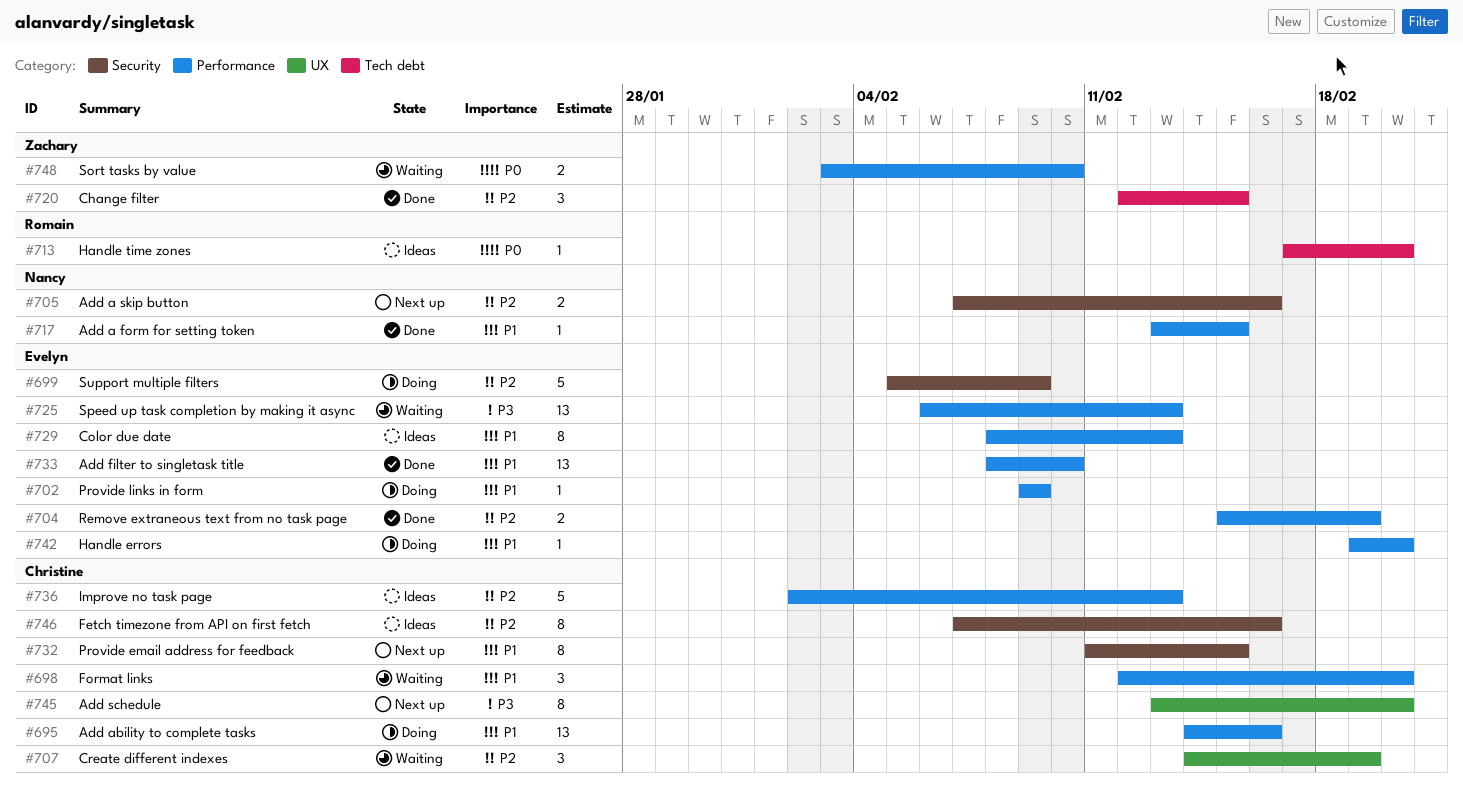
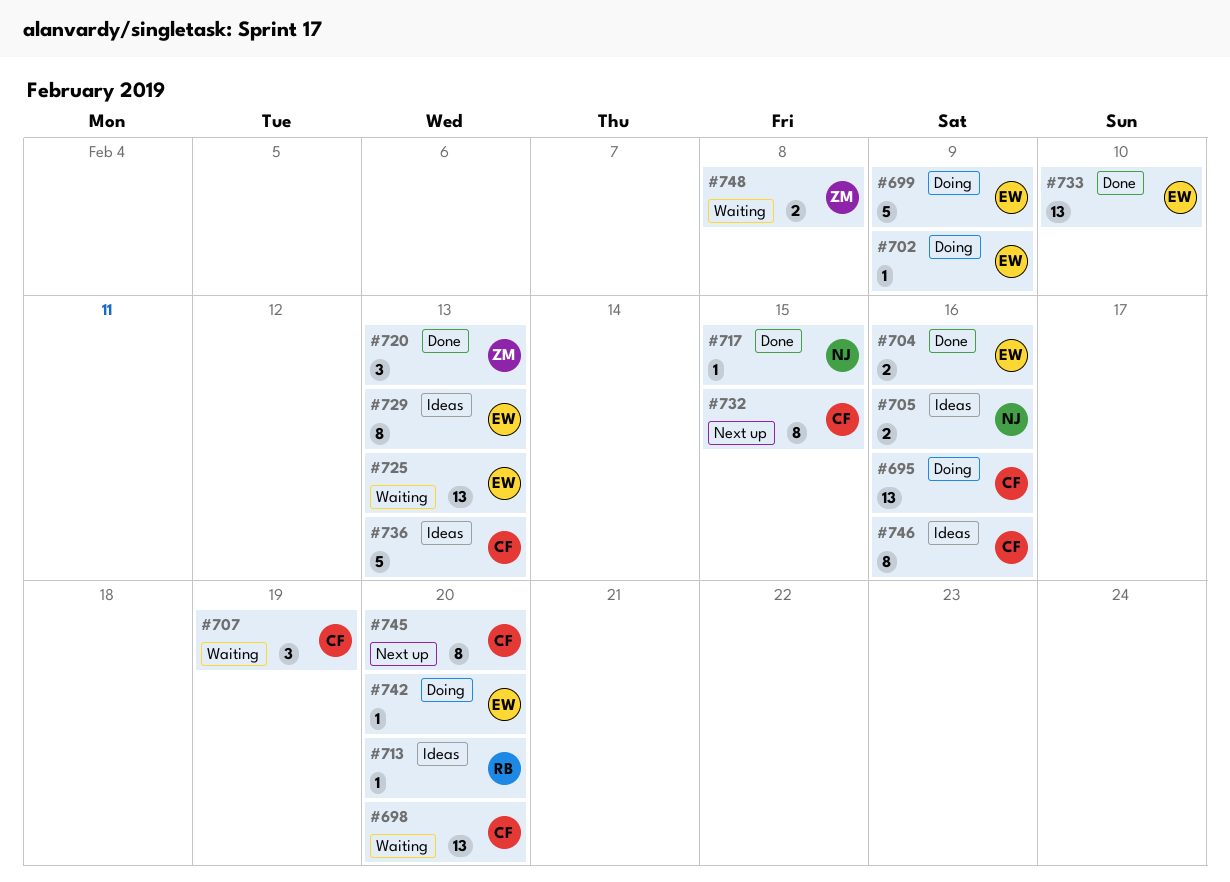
#698, estimate: 3 -> 13
#704, due: Feb 19 -> Feb 16
#705, status: Next up -> Ideas
#720, due: Feb 15 -> Feb 13
#748, due: Feb 10 -> Feb 8

